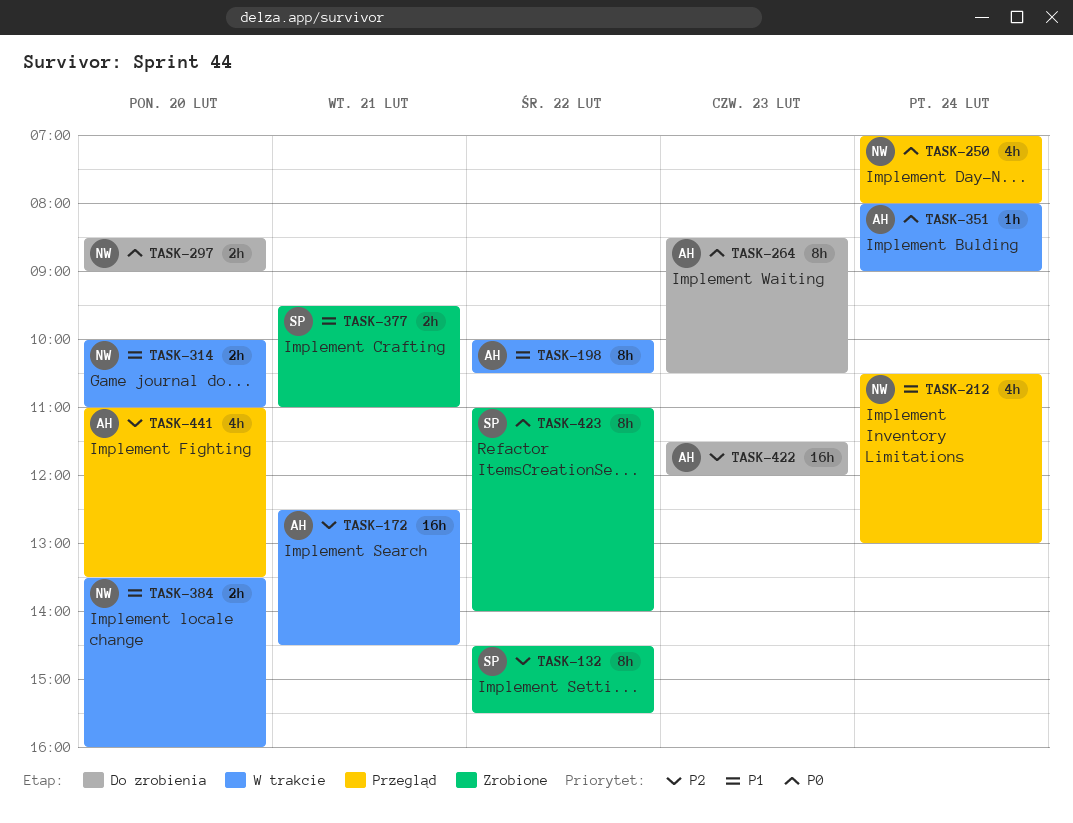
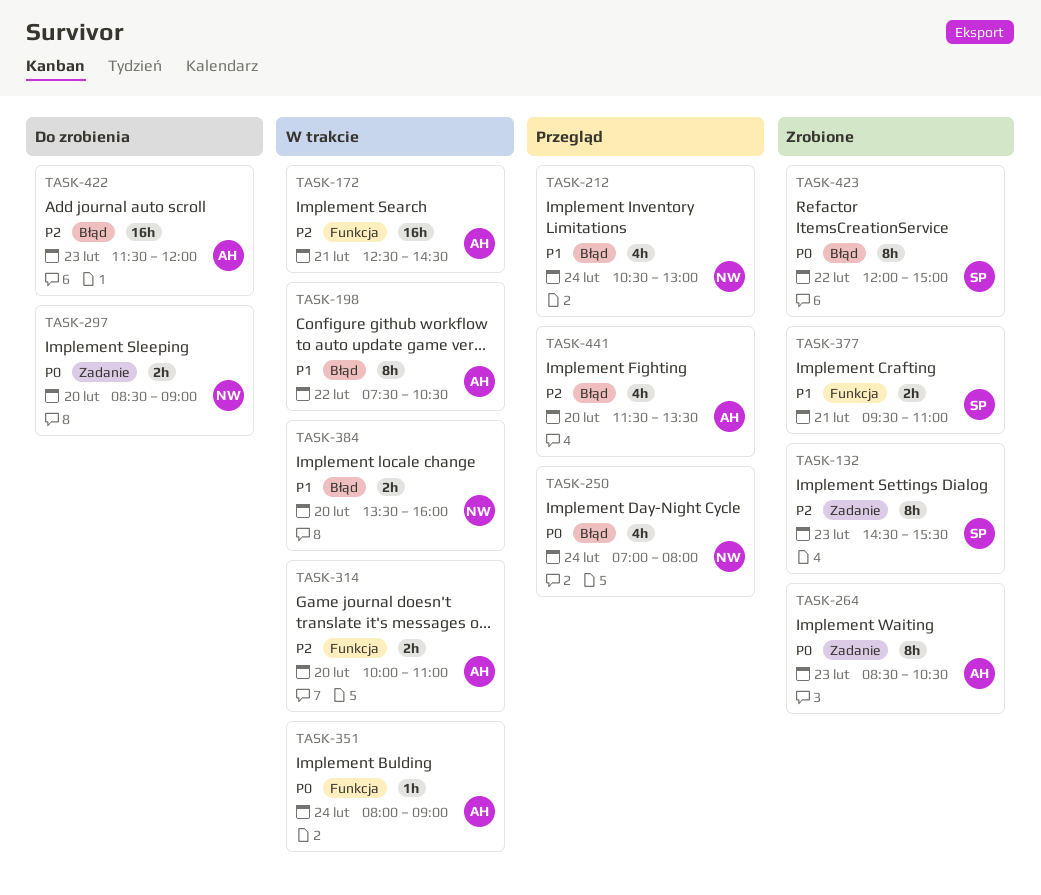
TASK-132, day: Feb 22 -> Feb 23
TASK-198, begins: 10:00 -> 07:30
TASK-264, status: Do zrobienia -> Zrobione
TASK-314, owner: NW -> AH
TASK-314, priority: P1 -> P2
TASK-423, begins: 11:00 -> 12:00
TASK-423, ends: 14:00 -> 15:00
TASK-441, begins: 11:00 -> 11:30

